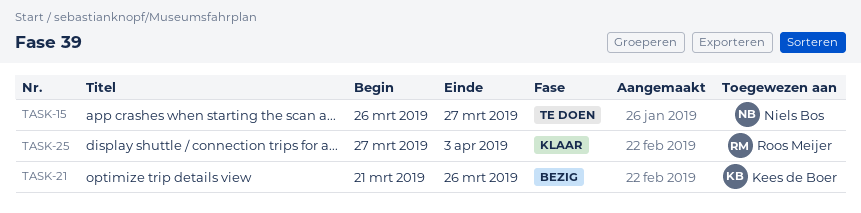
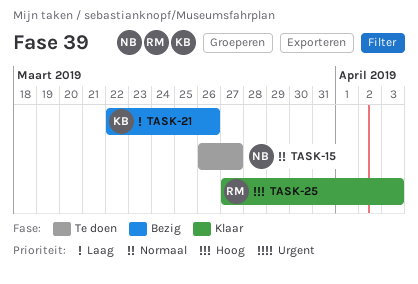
TASK-21, start: Mar 21 -> Mar 22

